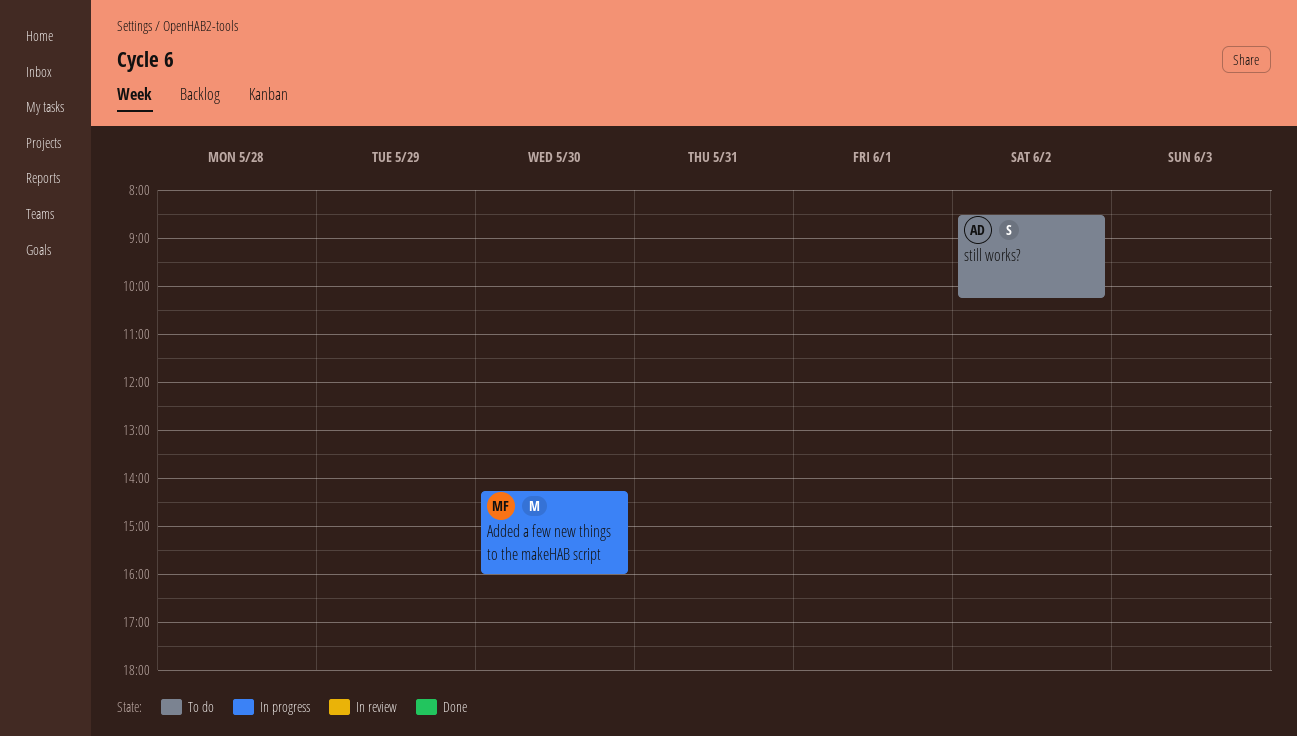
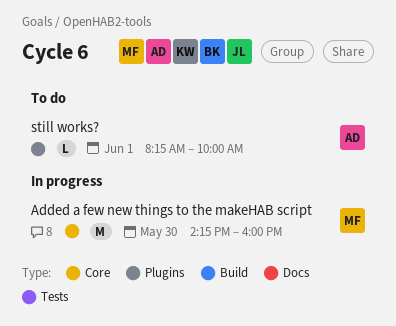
still works?, estimate: S -> L
still works?, day: Jun 2 -> Jun 1
still works?, begins: 08:30 -> 08:15
still works?, ends: 10:15 -> 10:00

